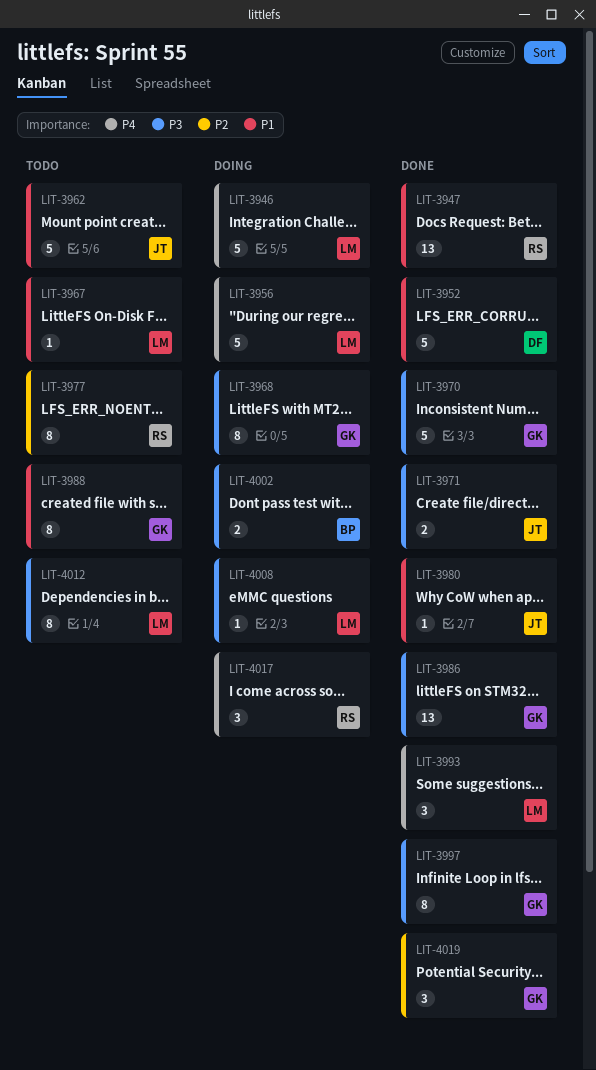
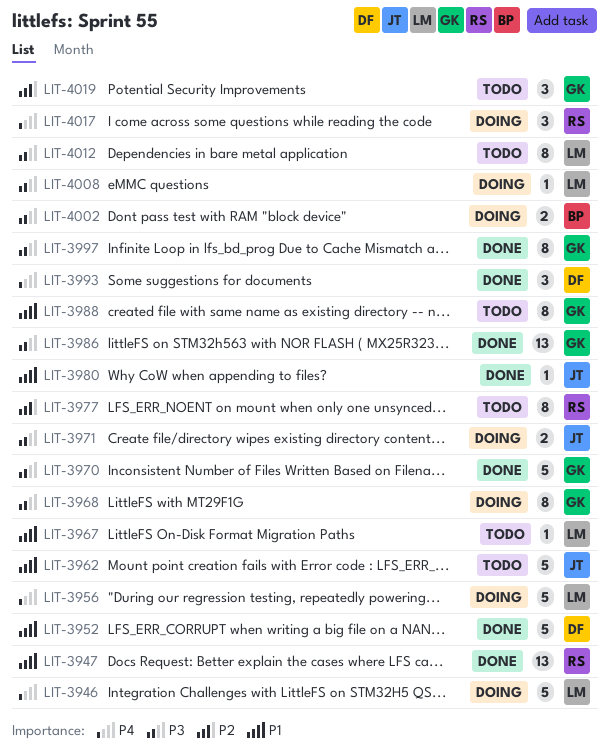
LIT-3971, status: Done -> Doing
LIT-3993, owner: LM -> DF
LIT-4019, status: Done -> Todo

